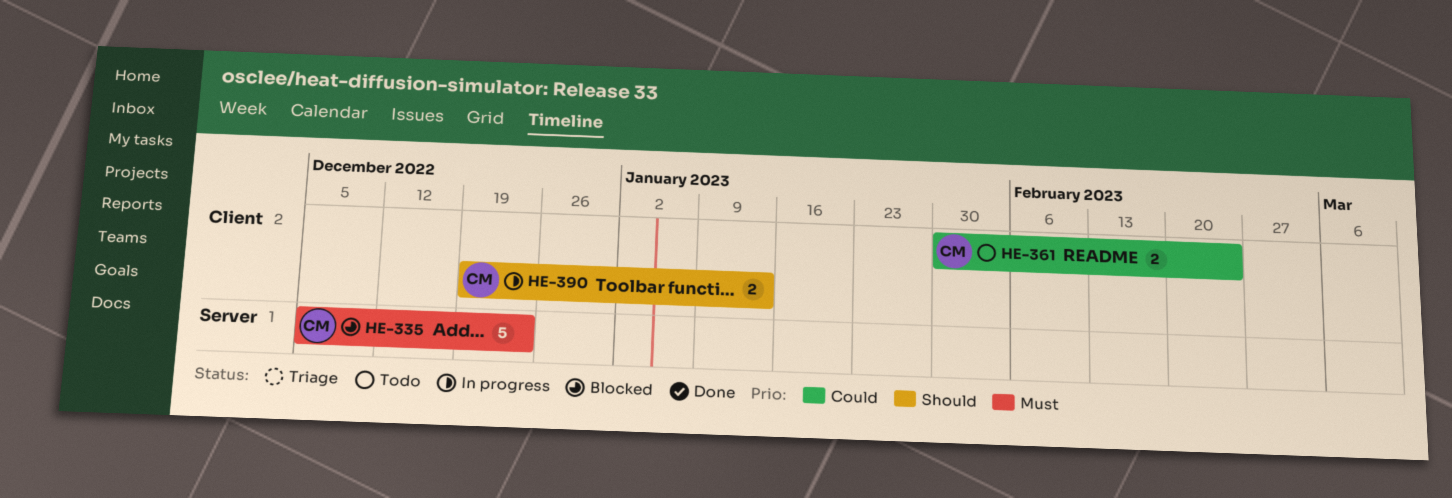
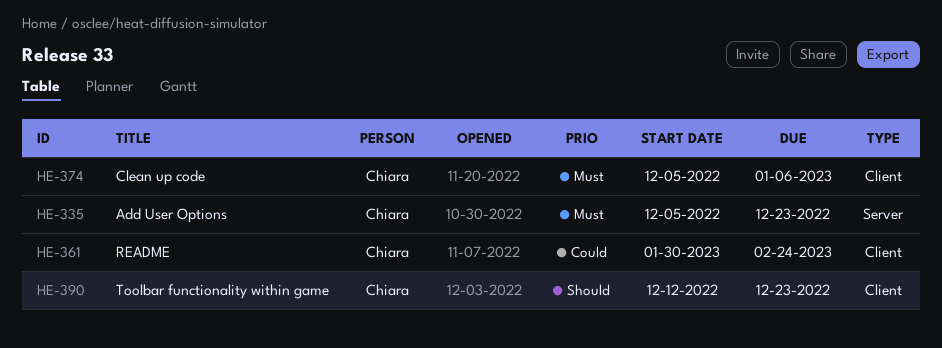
HE-374: none -> present
HE-390, start: Dec 19 -> Dec 12
HE-390, due: Jan 13 -> Dec 23

